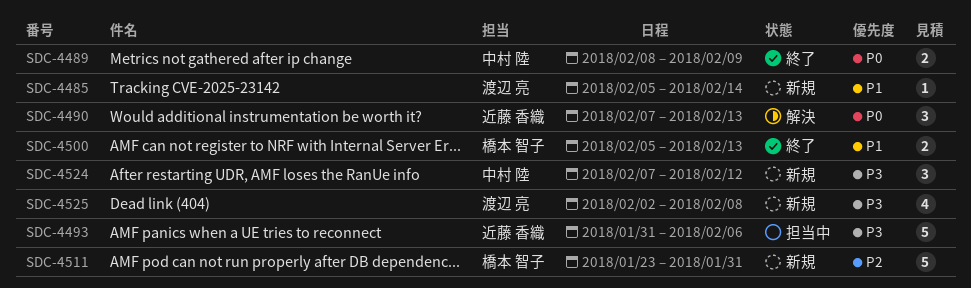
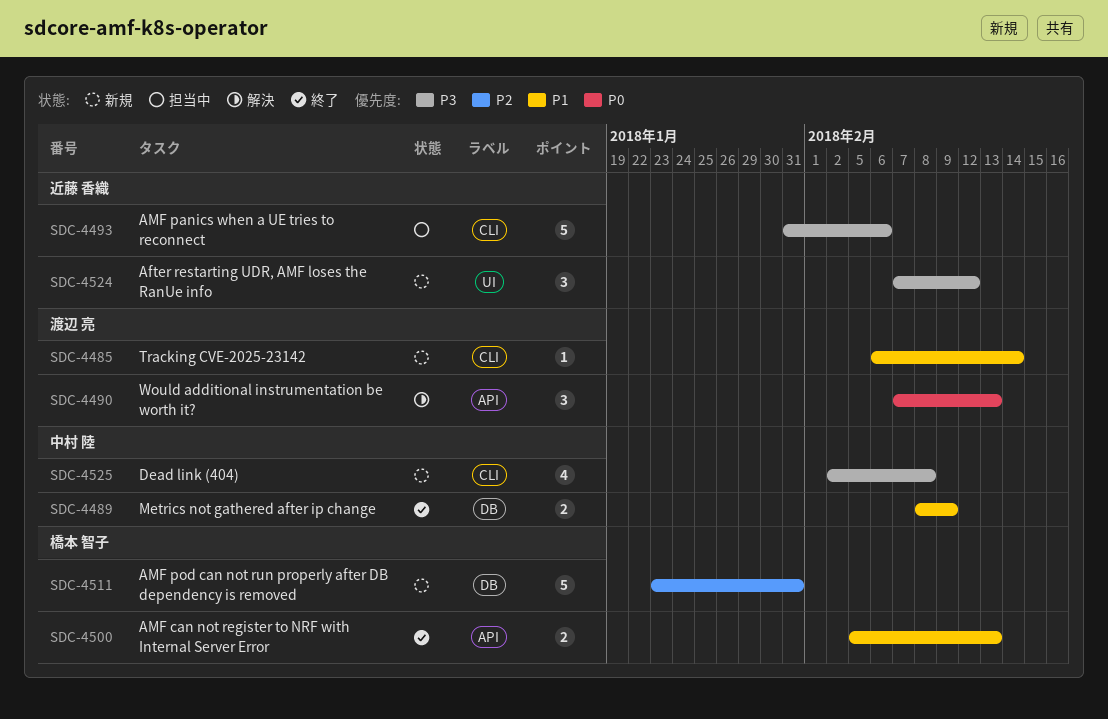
SDC-4485, start: Feb 5 -> Feb 6
SDC-4489, priority: P0 -> P1
SDC-4490, owner: 近藤 香織 -> 渡辺 亮
SDC-4524, owner: 中村 陸 -> 近藤 香織
SDC-4525, owner: 渡辺 亮 -> 中村 陸

